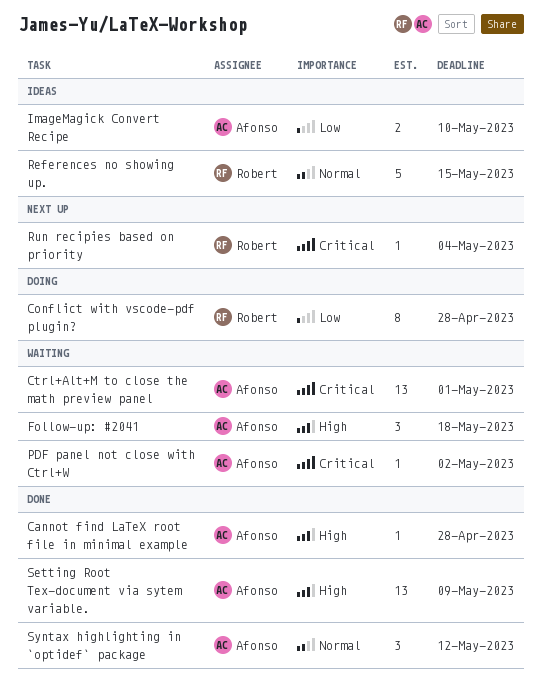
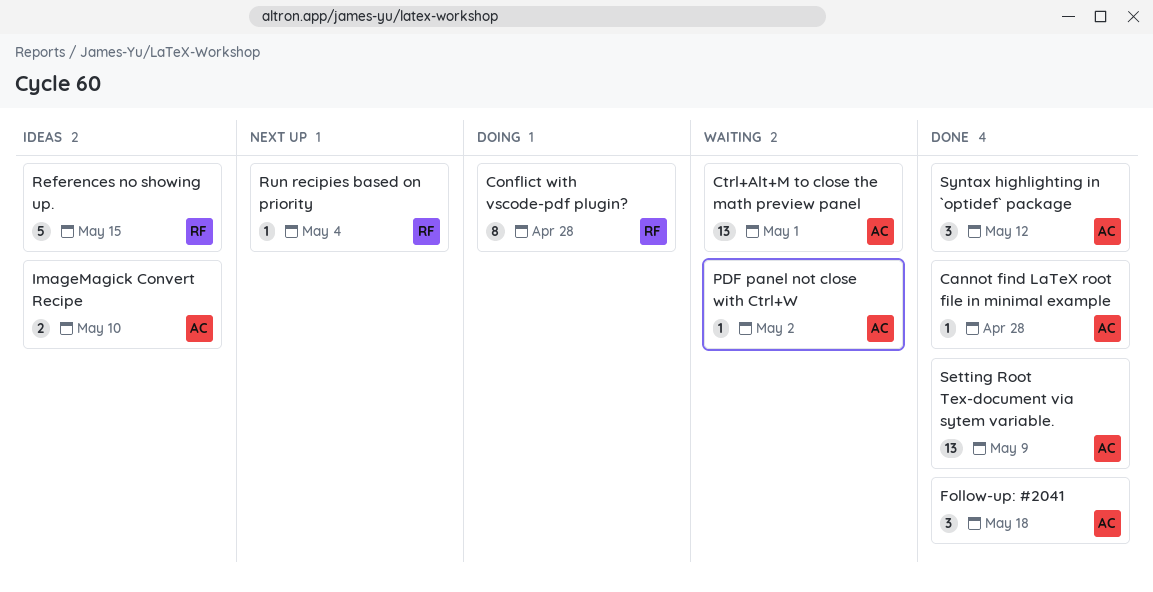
Follow-up: #2041, status: Waiting -> Done

